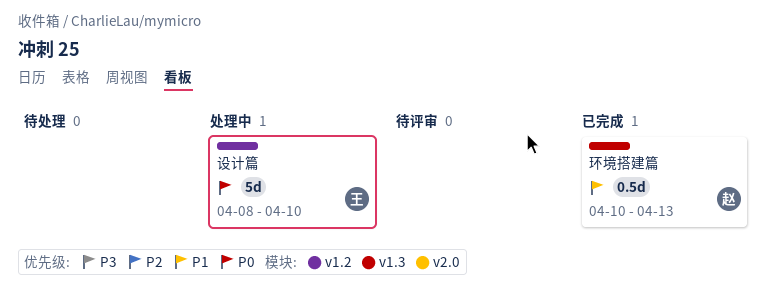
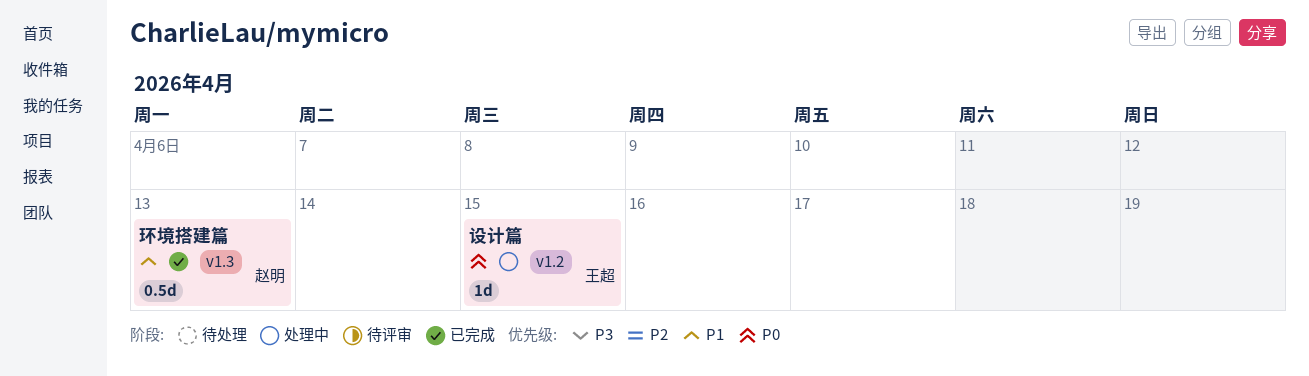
设计篇, estimate: 5d -> 1d
设计篇, due: Apr 10 -> Apr 15

